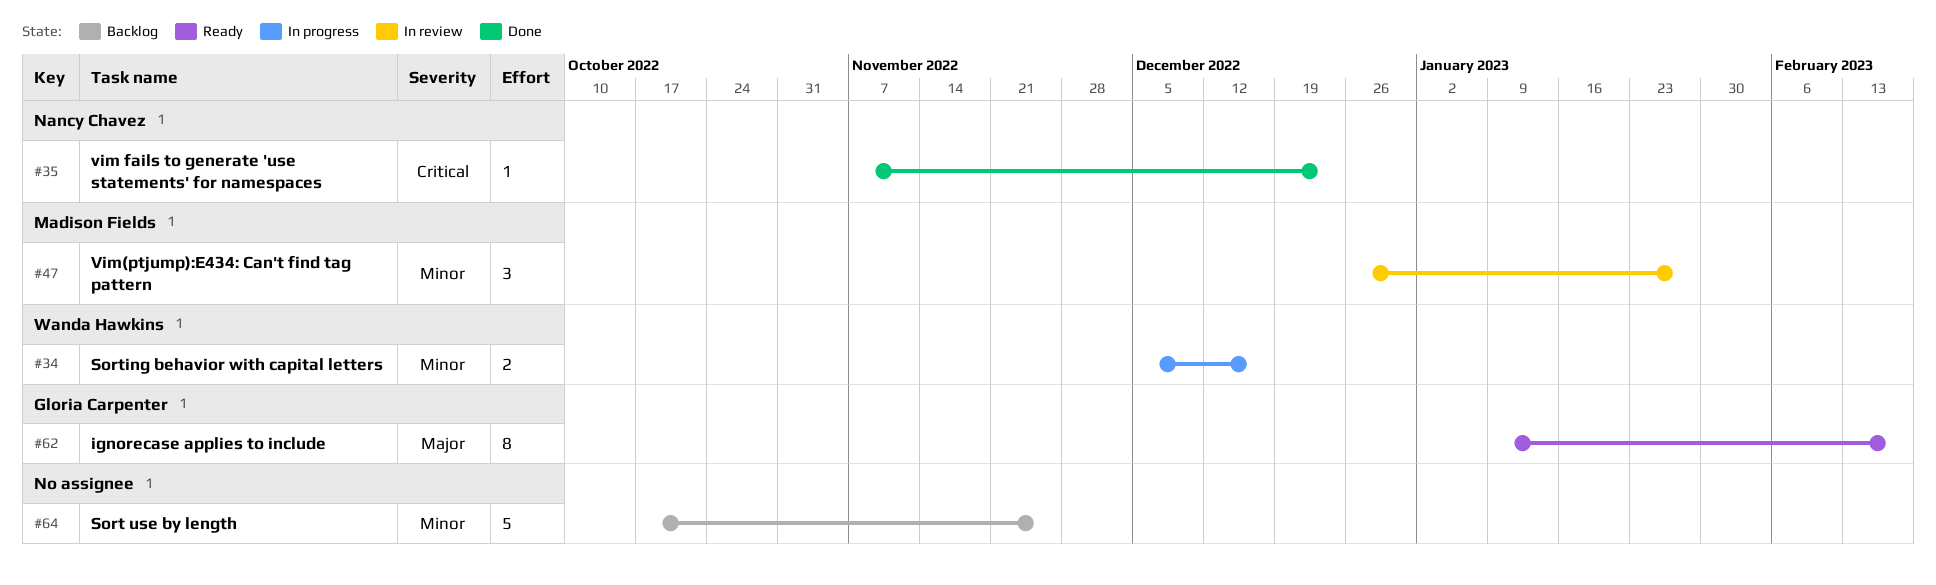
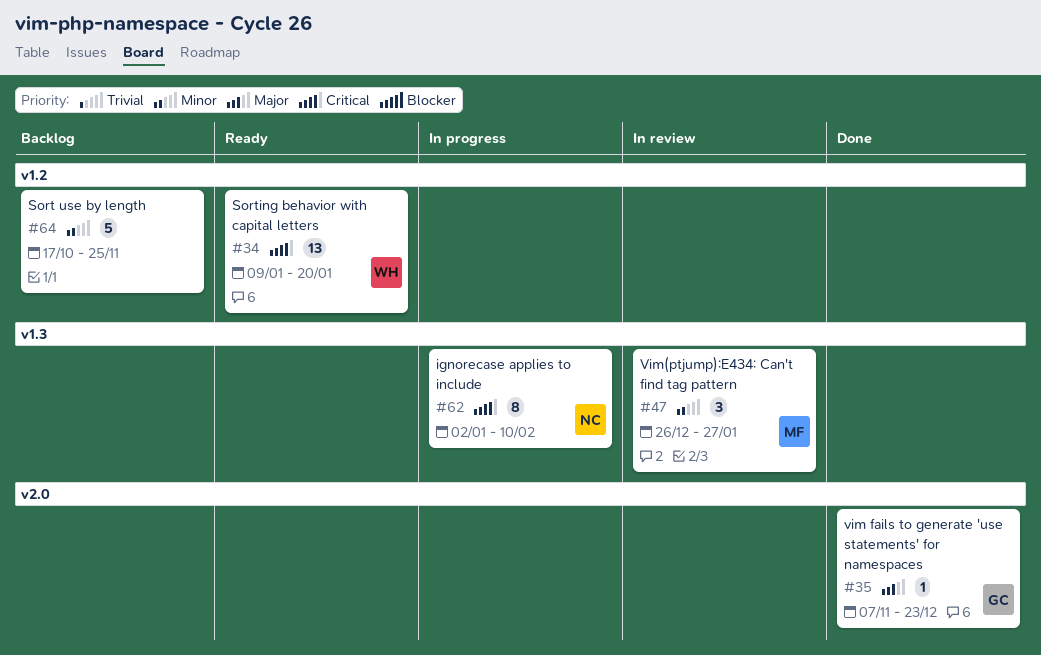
#34, status: In progress -> Ready
#34, priority: Minor -> Critical
#34, estimate: 2 -> 13
#34, start: Dec 5 -> Jan 9
#34, due: Dec 16 -> Jan 20
#35, owner: Nancy Chavez -> Gloria Carpenter
#35, priority: Critical -> Major
#62, status: Ready -> In progress
#62, owner: Gloria Carpenter -> Nancy Chavez
#62, priority: Major -> Critical
#62, start: Jan 9 -> Jan 2
#62, due: Feb 17 -> Feb 10

